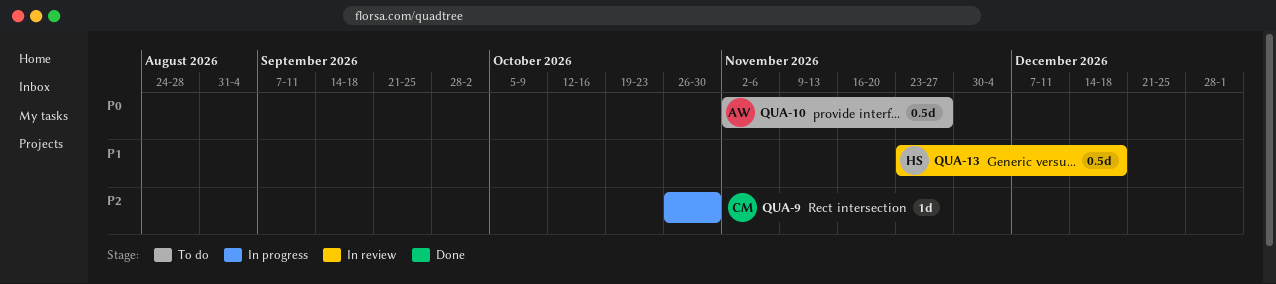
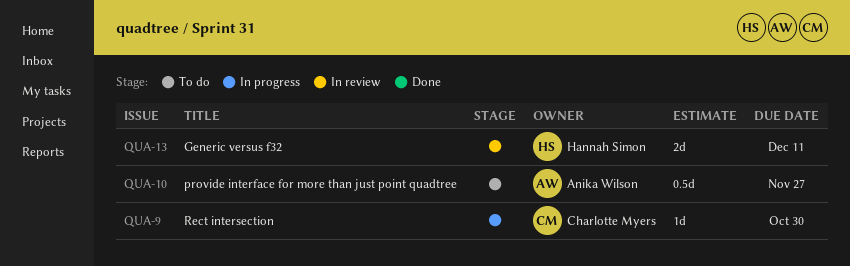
QUA-13, estimate: 0.5d -> 2d
QUA-13, due: Dec 18 -> Dec 11

